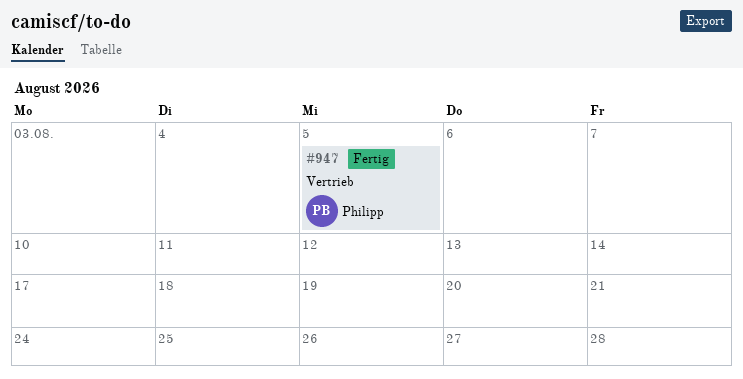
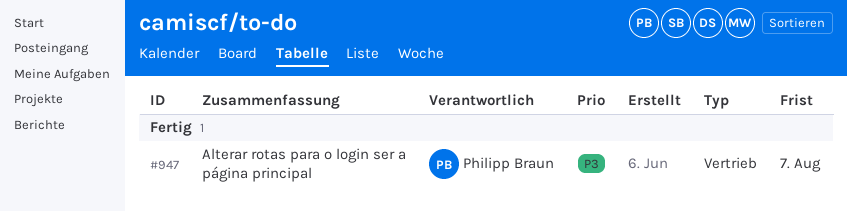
#947, due: Aug 5 -> Aug 7

